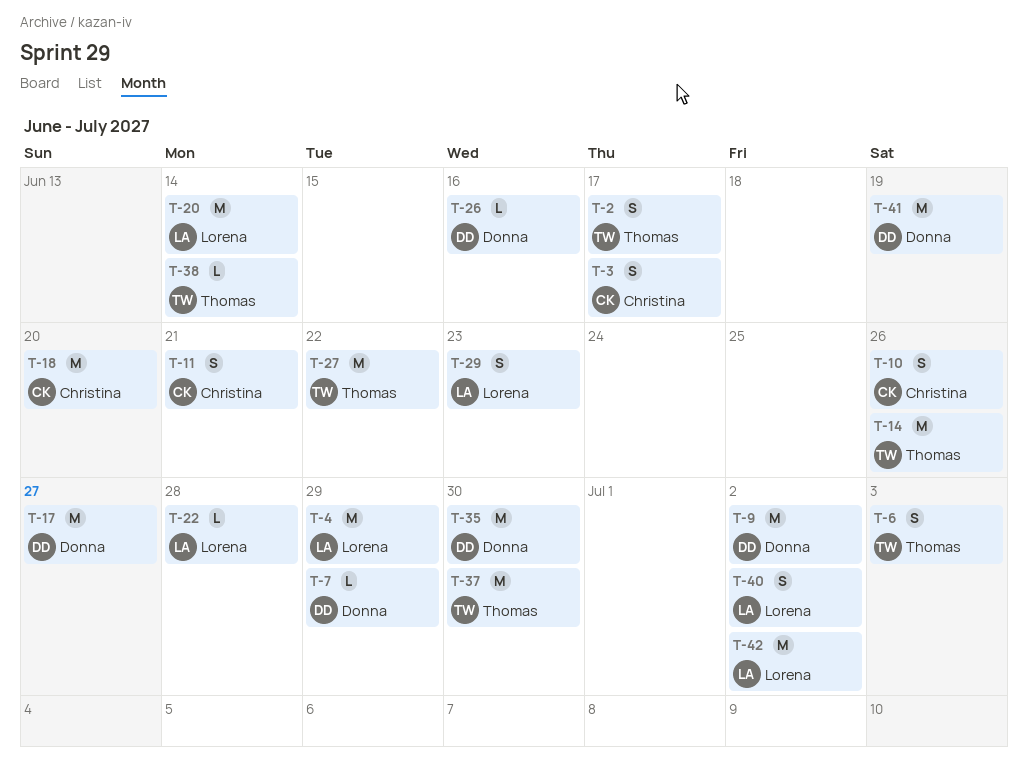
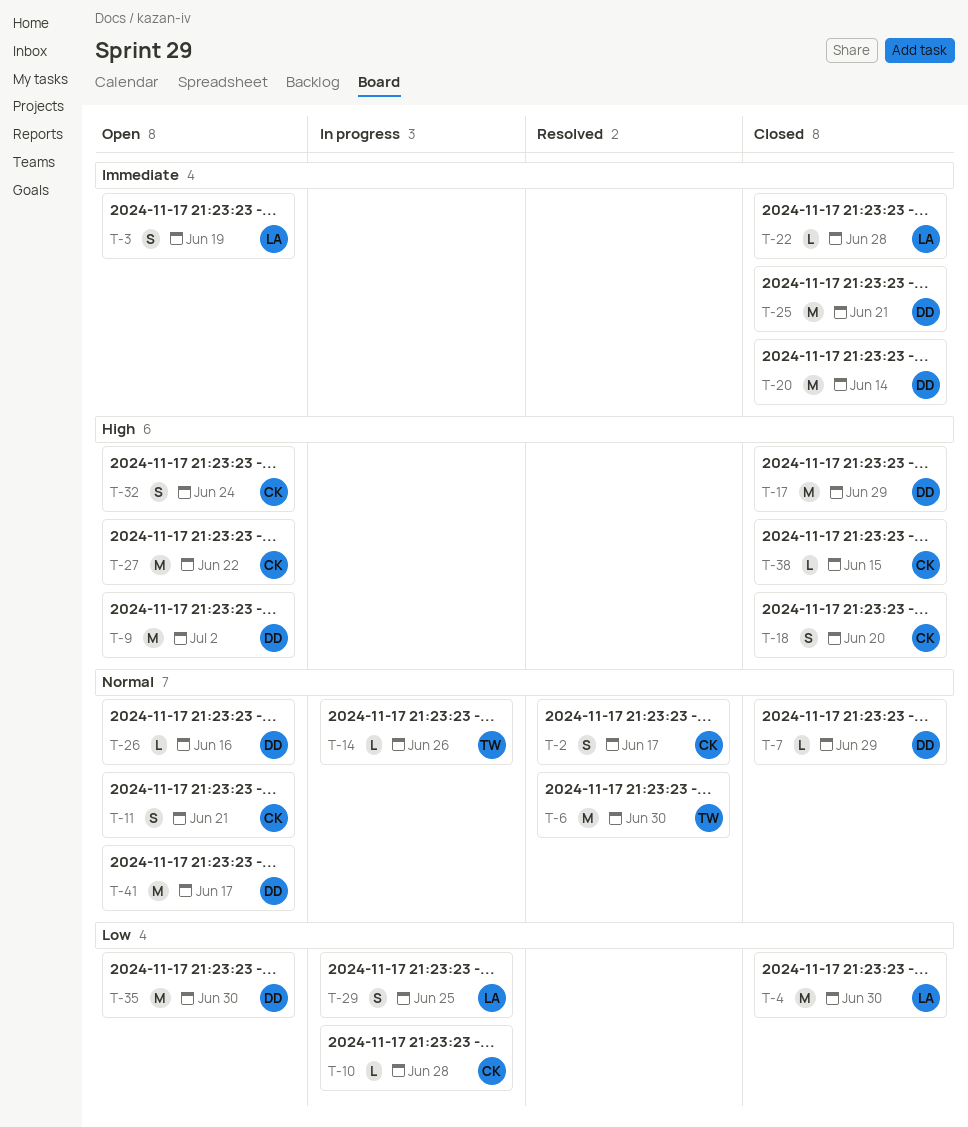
T-2, owner: Thomas -> Christina
T-3, owner: Christina -> Lorena
T-3, due: Jun 17 -> Jun 19
T-4, due: Jun 29 -> Jun 30
T-6, estimate: S -> M
T-6, due: Jul 3 -> Jun 30
T-10, estimate: S -> L
T-10, due: Jun 26 -> Jun 28
T-14, estimate: M -> L
T-17, due: Jun 27 -> Jun 29
T-18, estimate: M -> S
T-20, owner: Lorena -> Donna
T-25: none -> present
T-27, owner: Thomas -> Christina
T-29, due: Jun 23 -> Jun 25
T-32: none -> present
T-37: present -> none
T-38, owner: Thomas -> Christina
T-38, due: Jun 14 -> Jun 15
T-40: present -> none
T-41, due: Jun 19 -> Jun 17
T-42: present -> none

